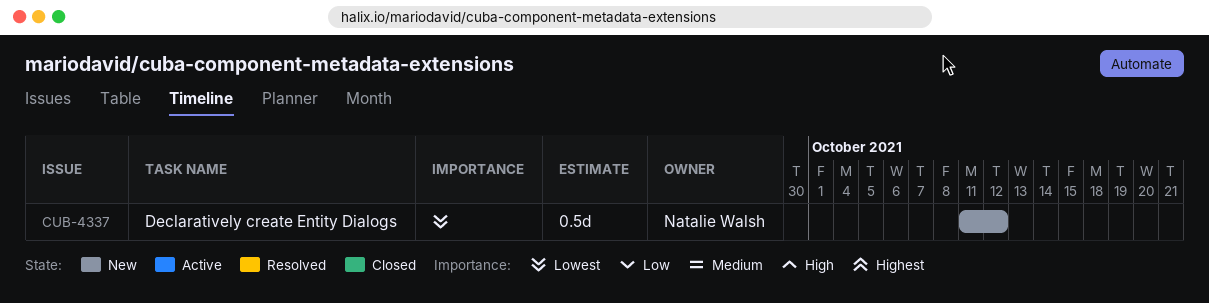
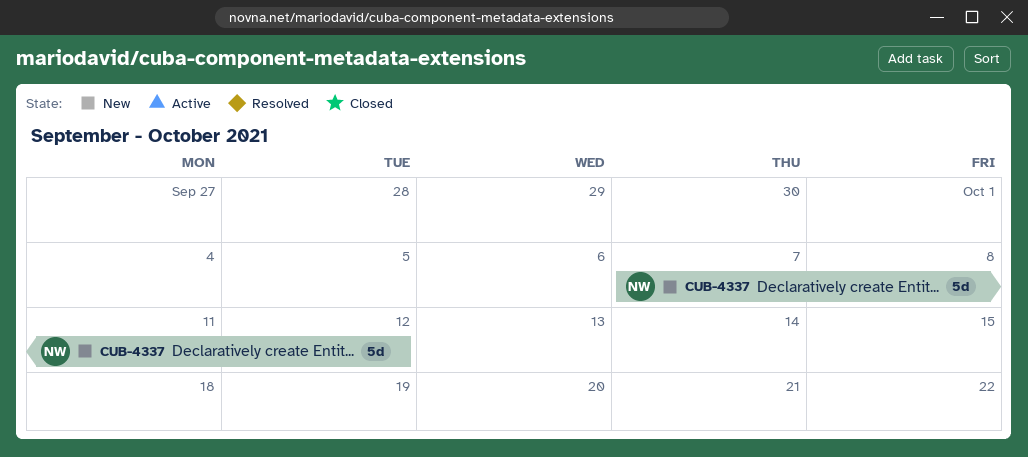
CUB-4337, estimate: 0.5d -> 5d
CUB-4337, start: Oct 11 -> Oct 7

